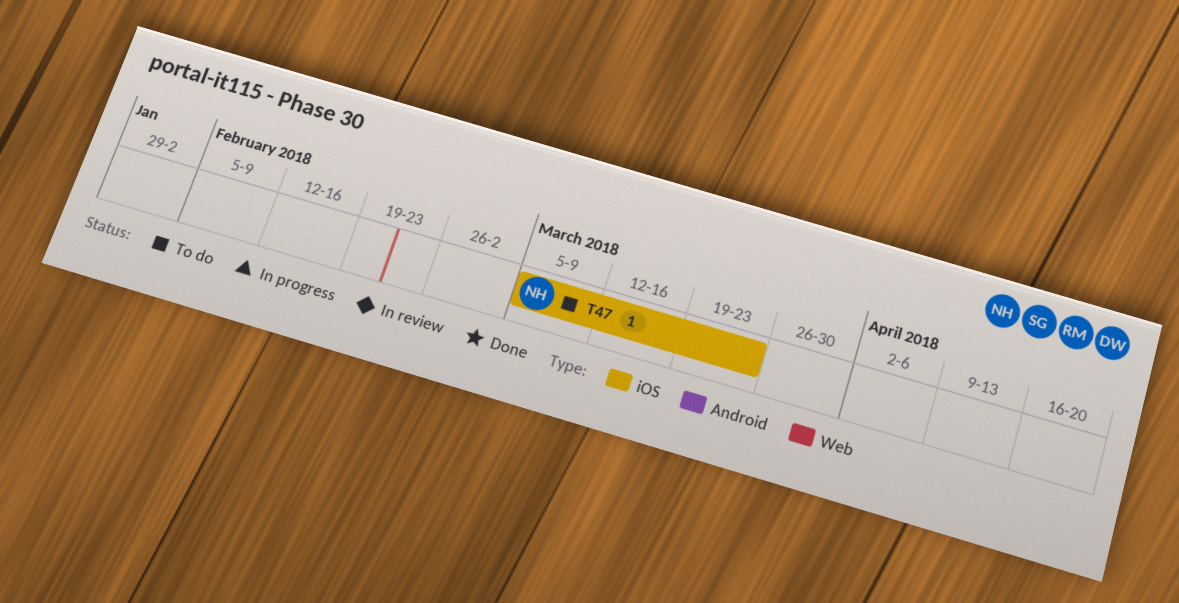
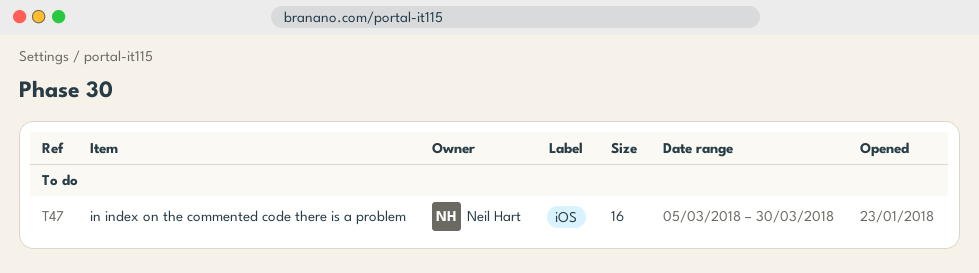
T47, estimate: 1 -> 16
T47, due: Mar 23 -> Mar 30

